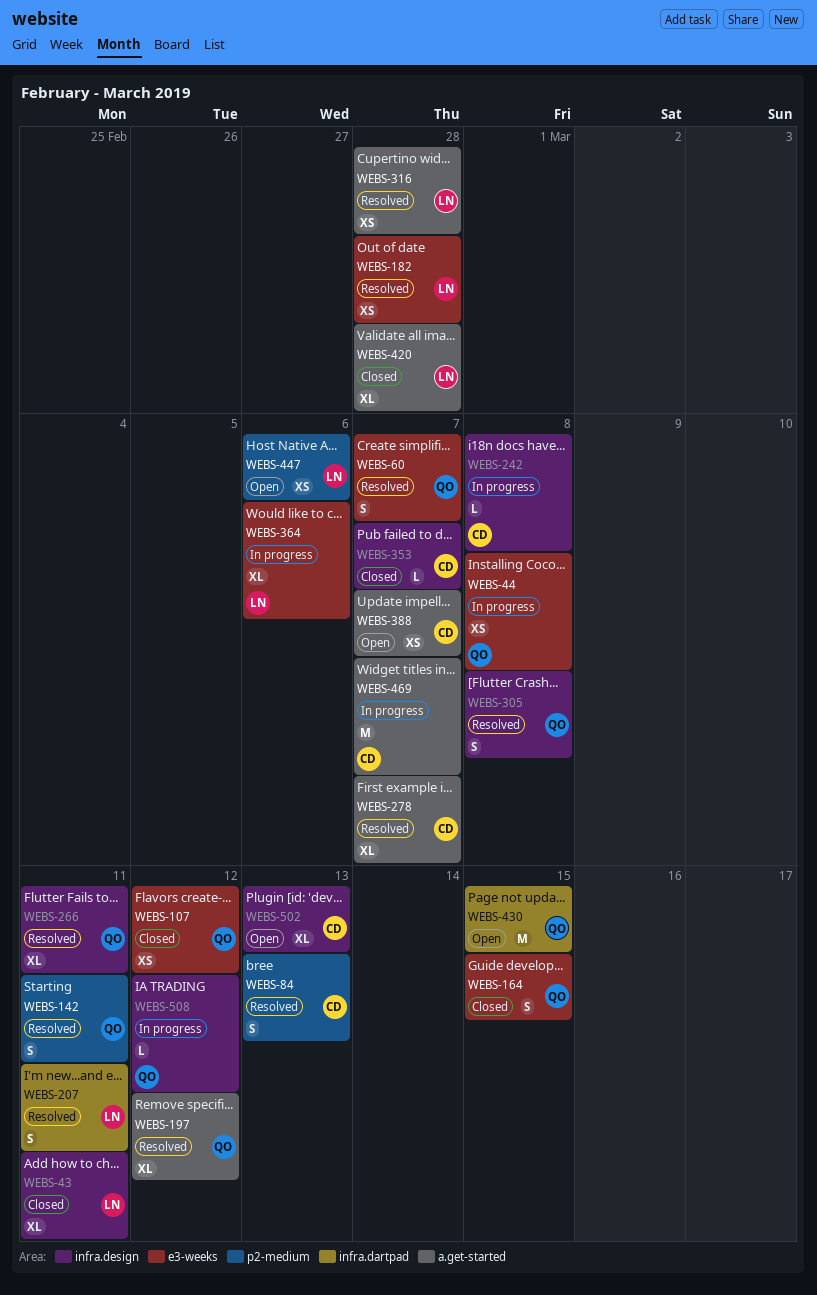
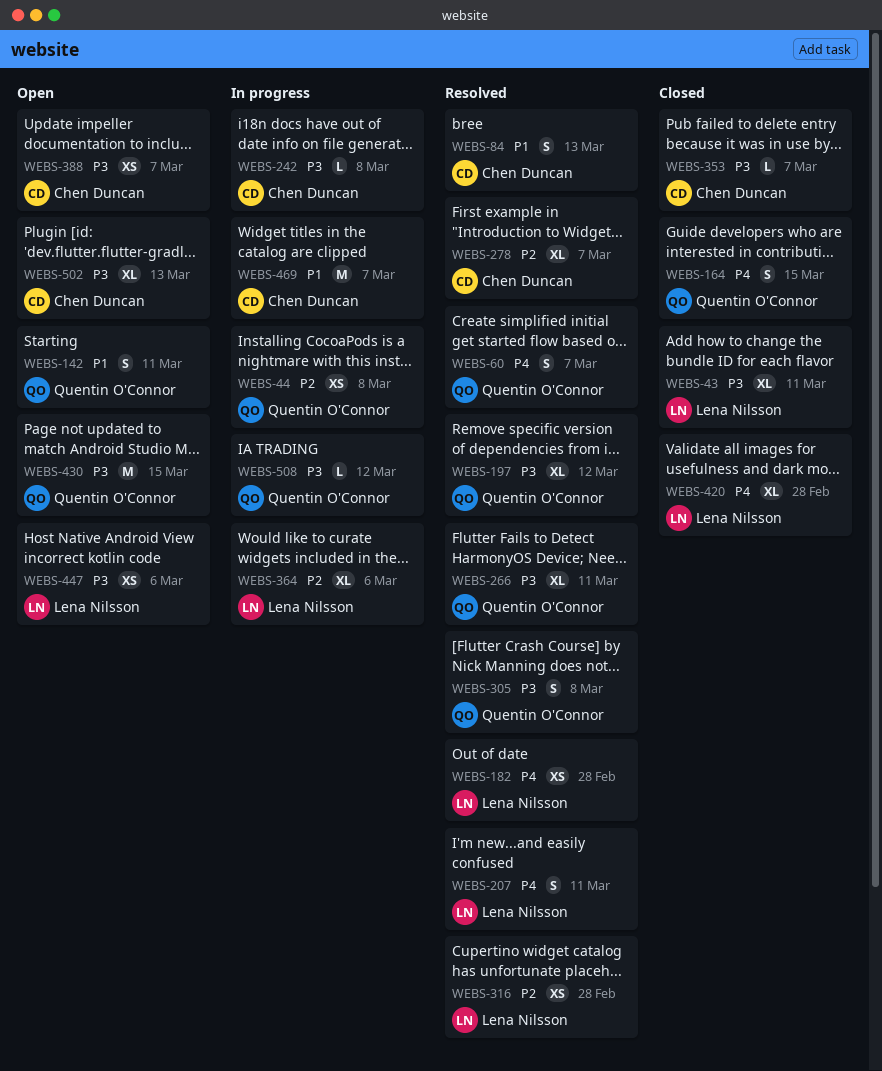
WEBS-107: present -> none
WEBS-142, status: Resolved -> Open

